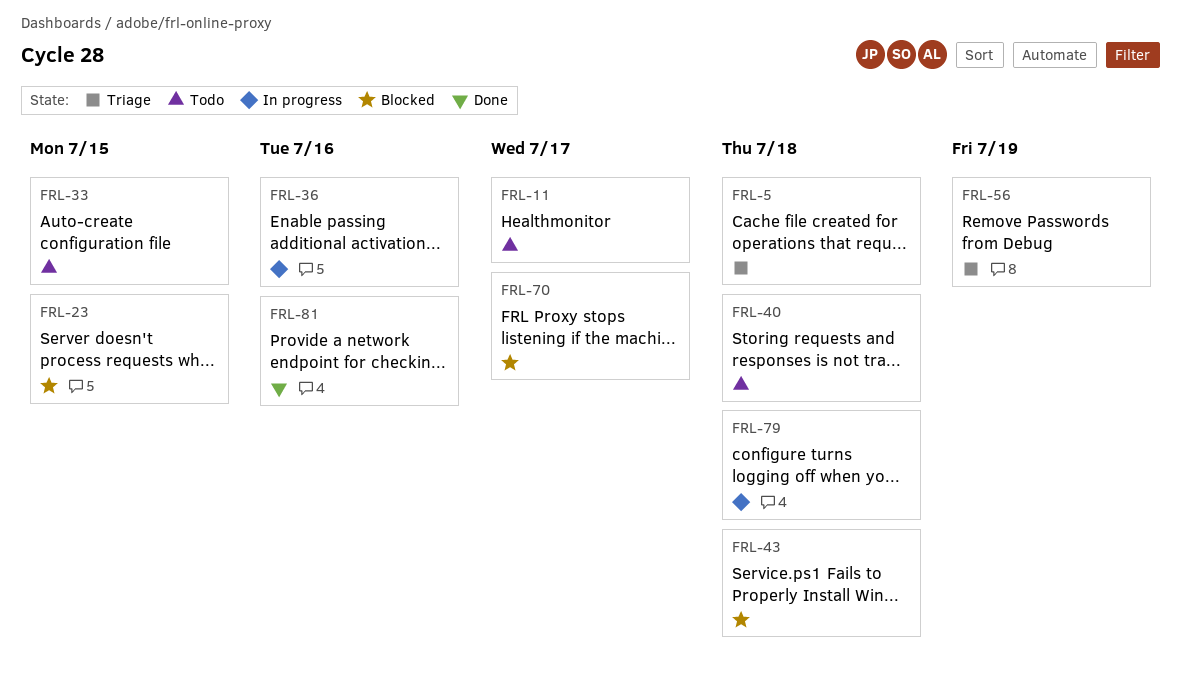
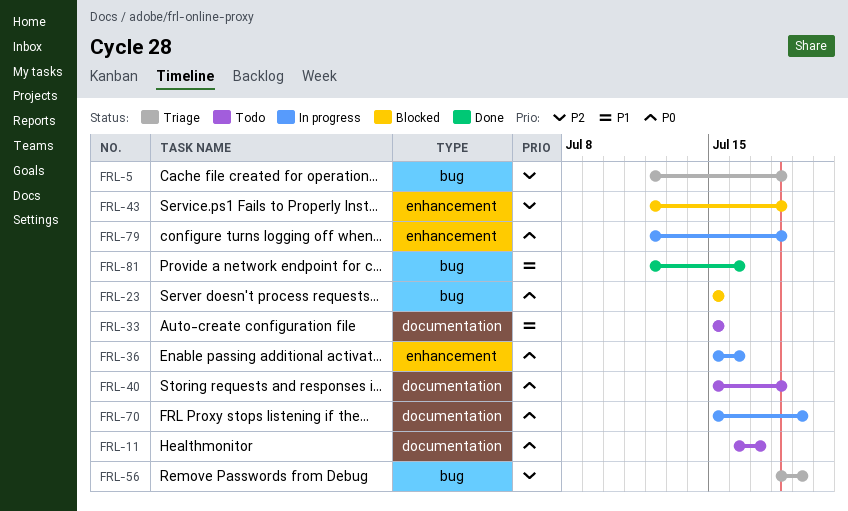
FRL-70, status: Blocked -> In progress
FRL-70, due: Jul 17 -> Jul 19

